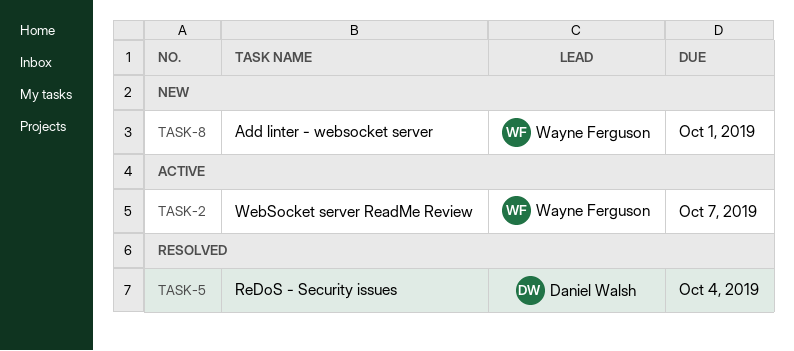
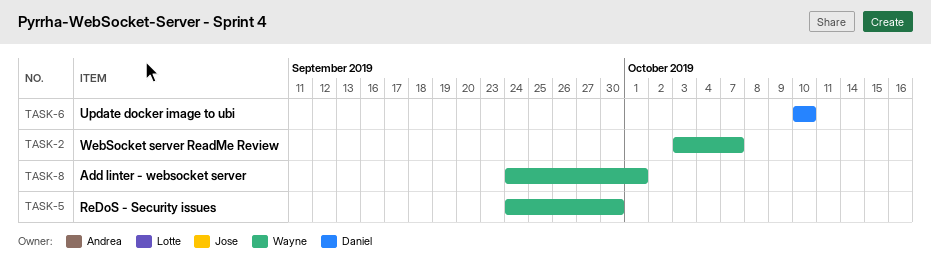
TASK-5, owner: Daniel Walsh -> Wayne Ferguson
TASK-5, due: Oct 4 -> Sep 30
TASK-6: none -> present

